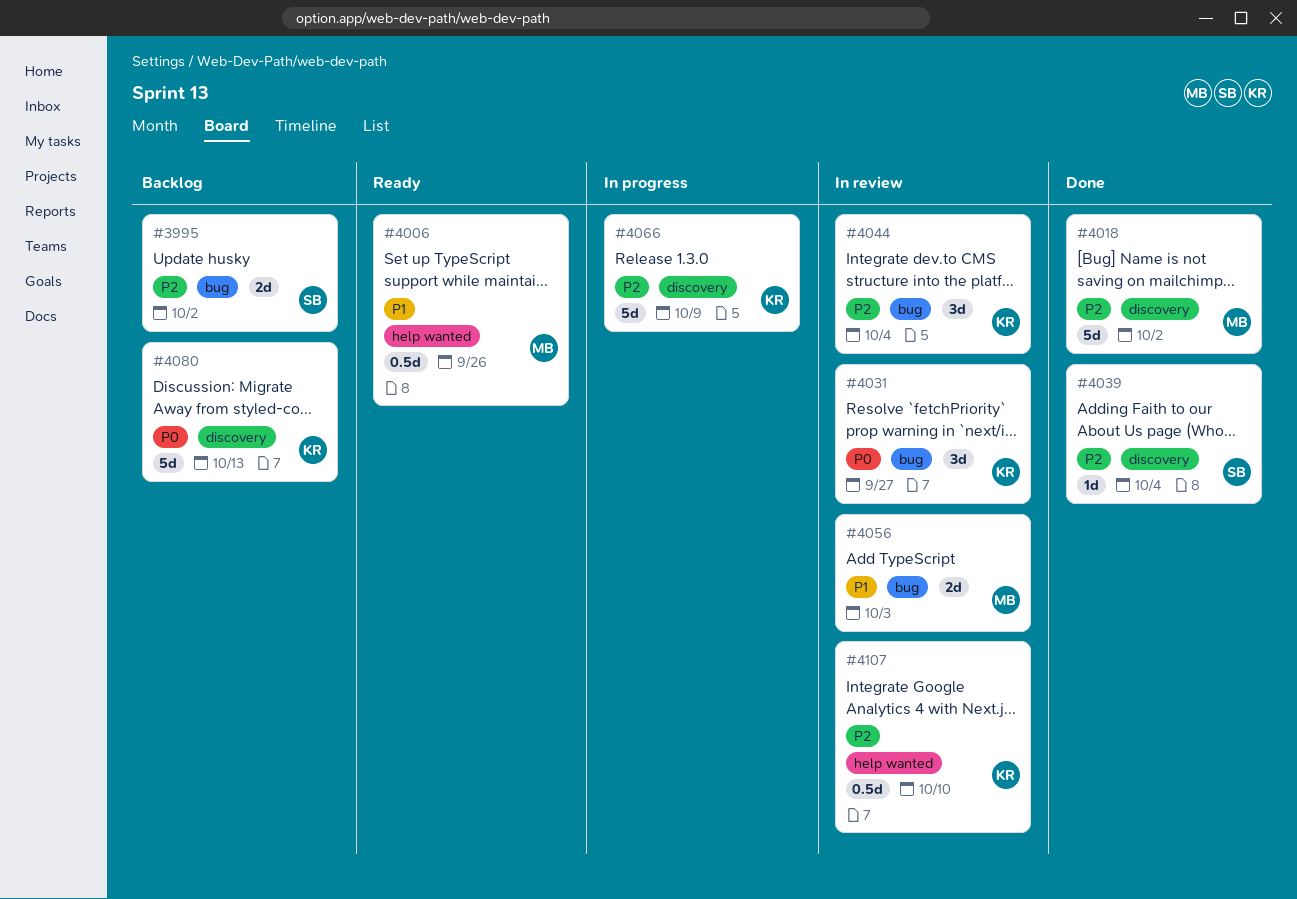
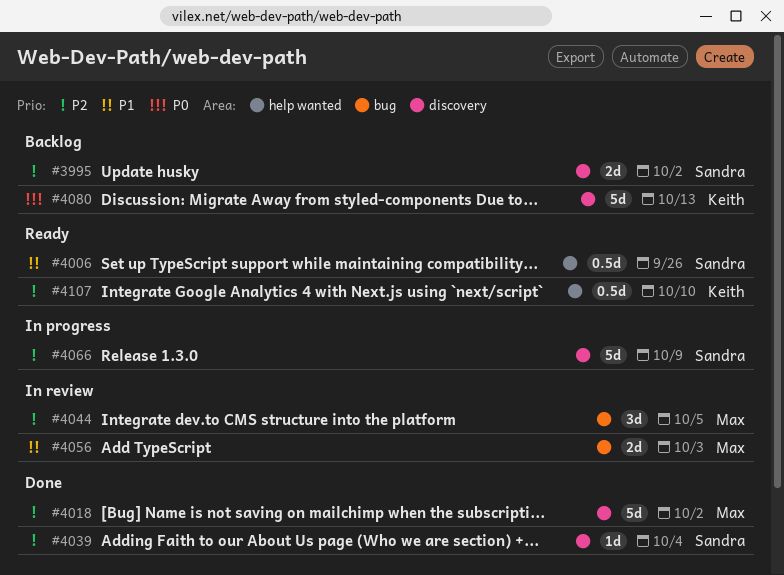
#3995, label: bug -> discovery
#4006, owner: Max -> Sandra
#4031: present -> none
#4044, owner: Keith -> Max
#4044, due: Oct 4 -> Oct 5
#4066, owner: Keith -> Sandra
#4107, status: In review -> Ready

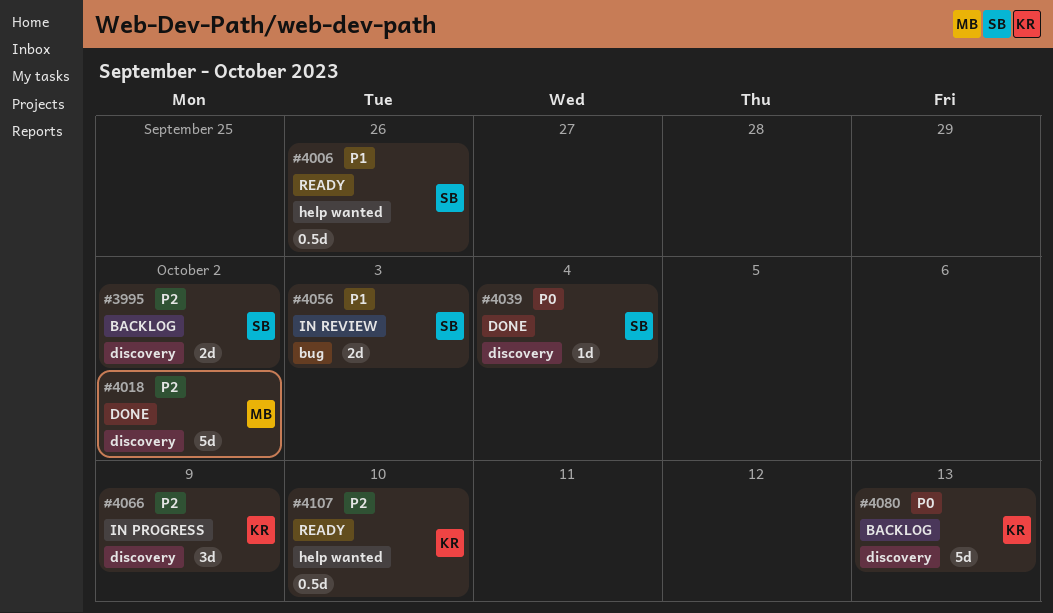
#4039, priority: P2 -> P0
#4044: present -> none
#4056, owner: Max -> Sandra
#4066, owner: Sandra -> Keith
#4066, estimate: 5d -> 3d

